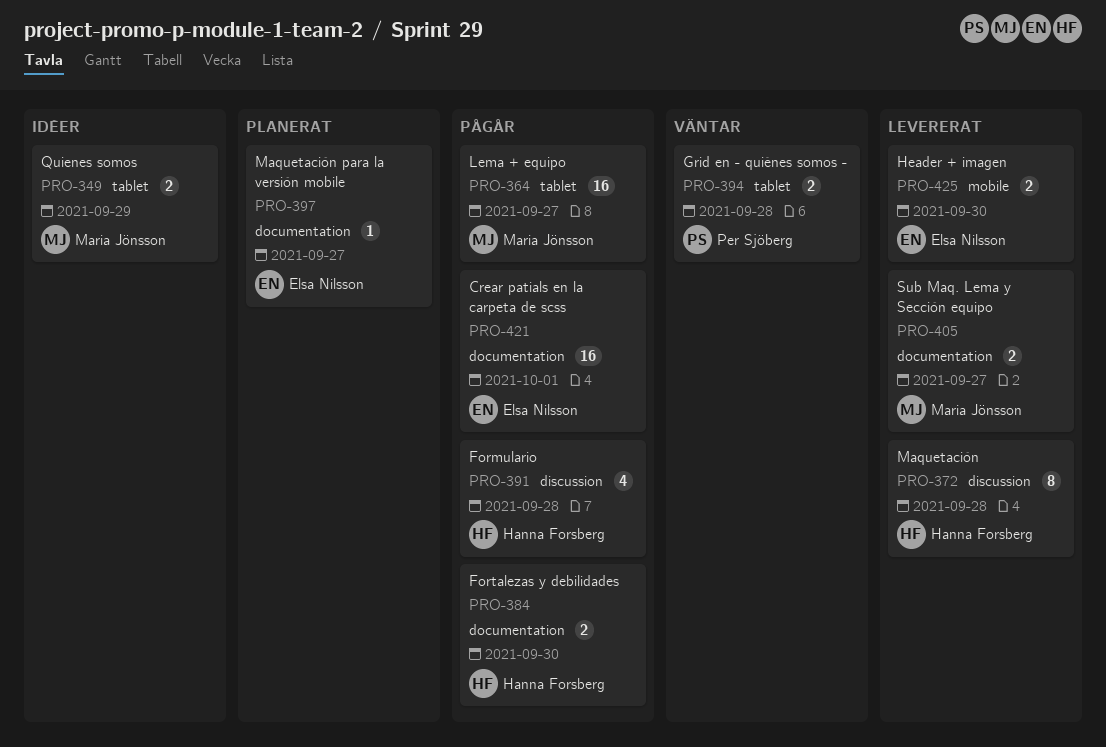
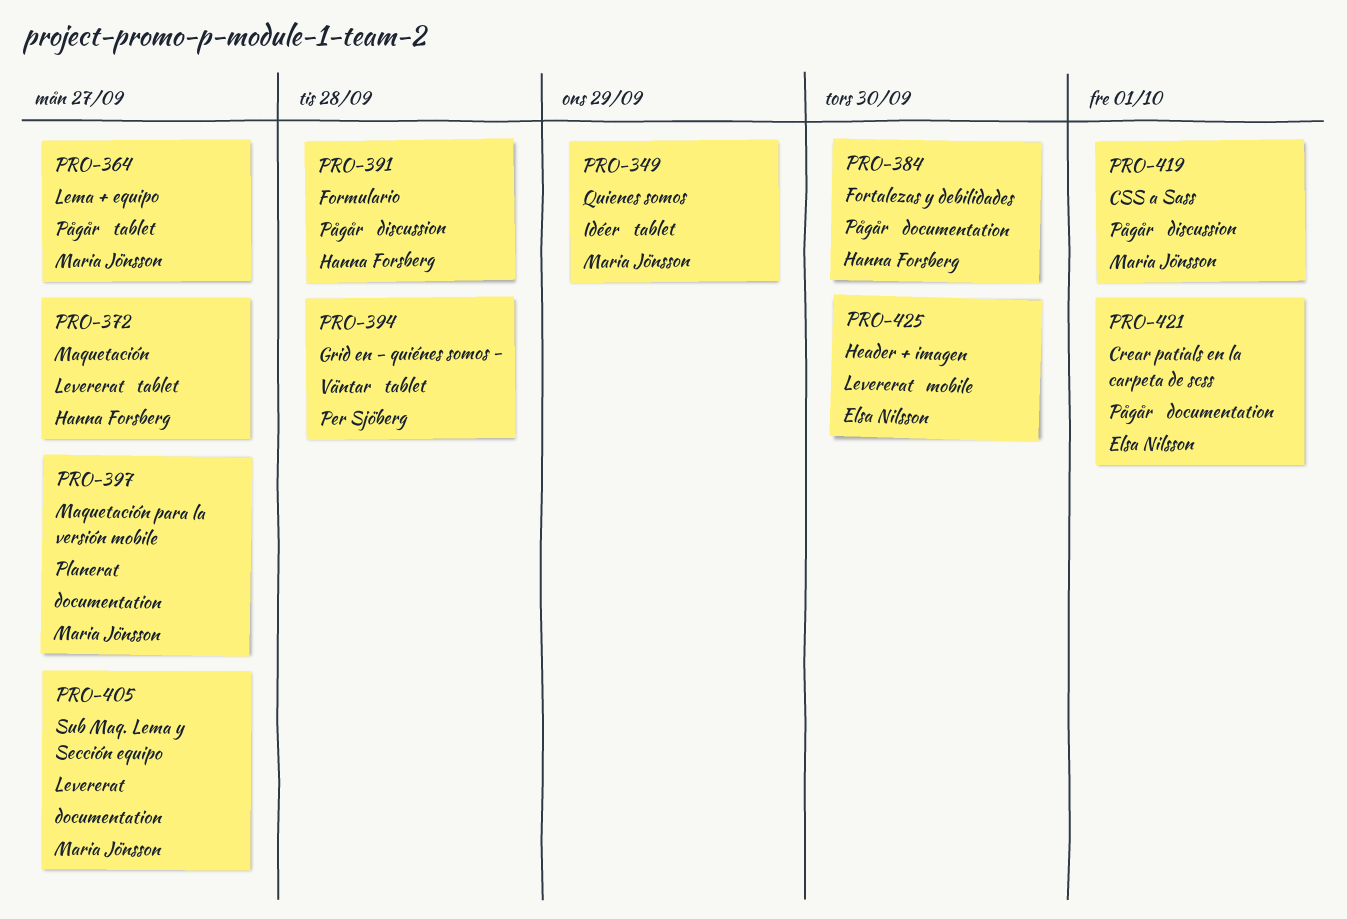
PRO-372, label: discussion -> tablet
PRO-372, due: Sep 28 -> Sep 27
PRO-397, owner: Elsa Nilsson -> Maria Jönsson
PRO-419: none -> present

